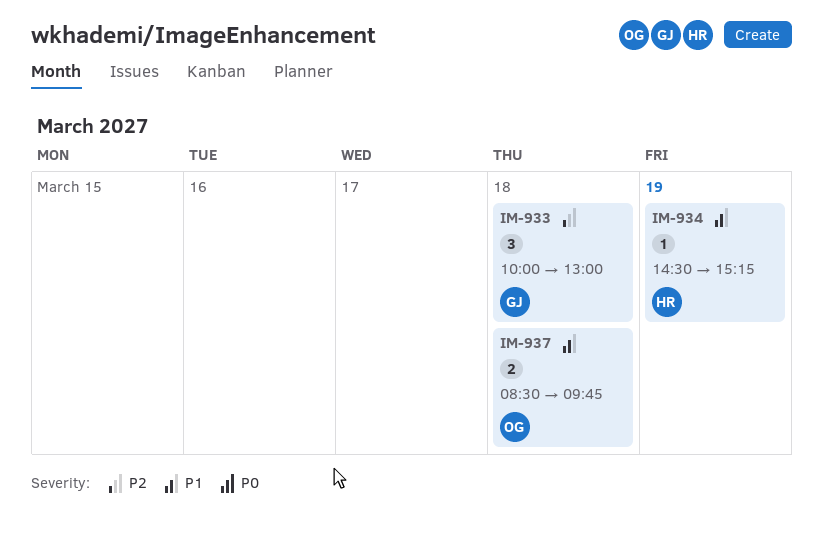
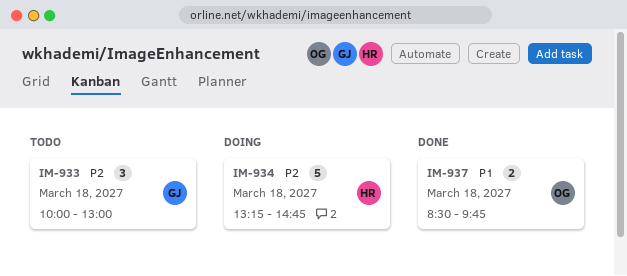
IM-934, priority: P1 -> P2
IM-934, estimate: 1 -> 5
IM-934, day: Mar 19 -> Mar 18
IM-934, begins: 14:30 -> 13:15
IM-934, ends: 15:15 -> 14:45

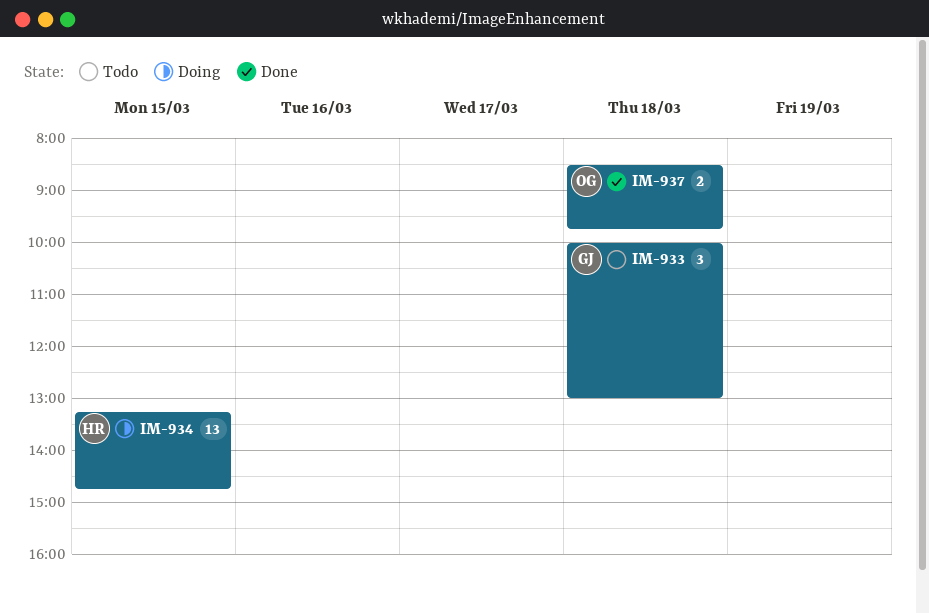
IM-934, estimate: 5 -> 13
IM-934, day: Mar 18 -> Mar 15

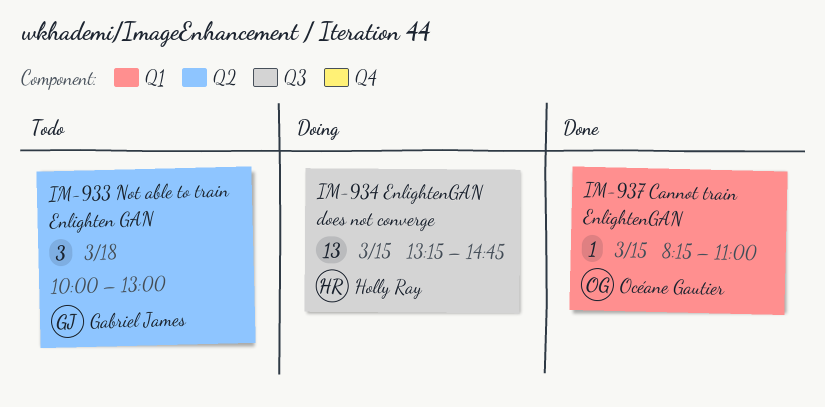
IM-937, estimate: 2 -> 1
IM-937, day: Mar 18 -> Mar 15
IM-937, begins: 08:30 -> 08:15
IM-937, ends: 09:45 -> 11:00

